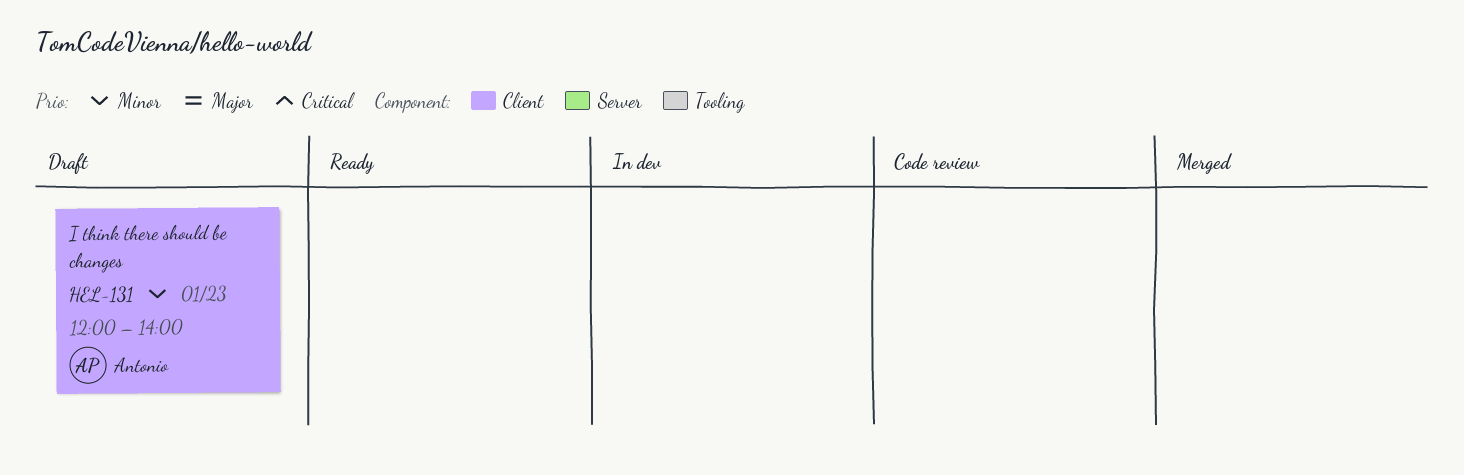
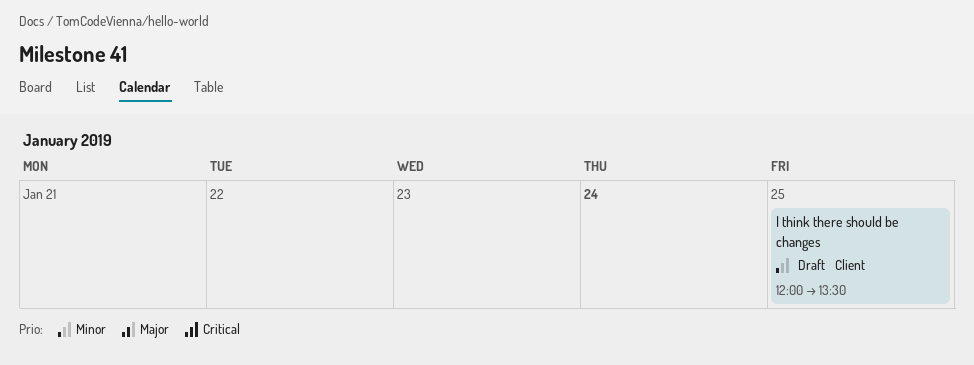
I think there should be changes, day: Jan 23 -> Jan 25
I think there should be changes, ends: 14:00 -> 13:30

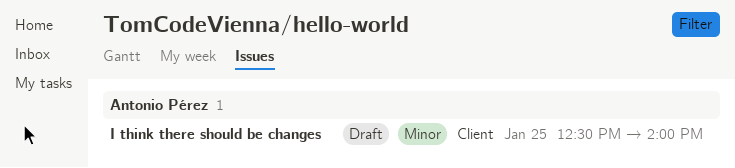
I think there should be changes, begins: 12:00 -> 12:30
I think there should be changes, ends: 13:30 -> 14:00

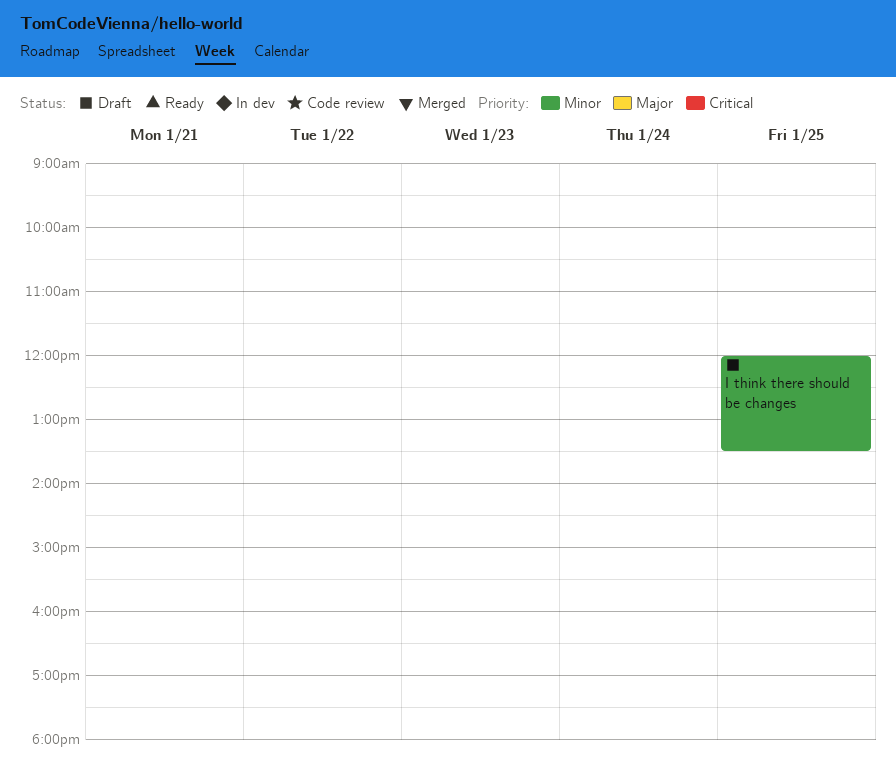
I think there should be changes, begins: 12:30 -> 12:00
I think there should be changes, ends: 14:00 -> 13:30

